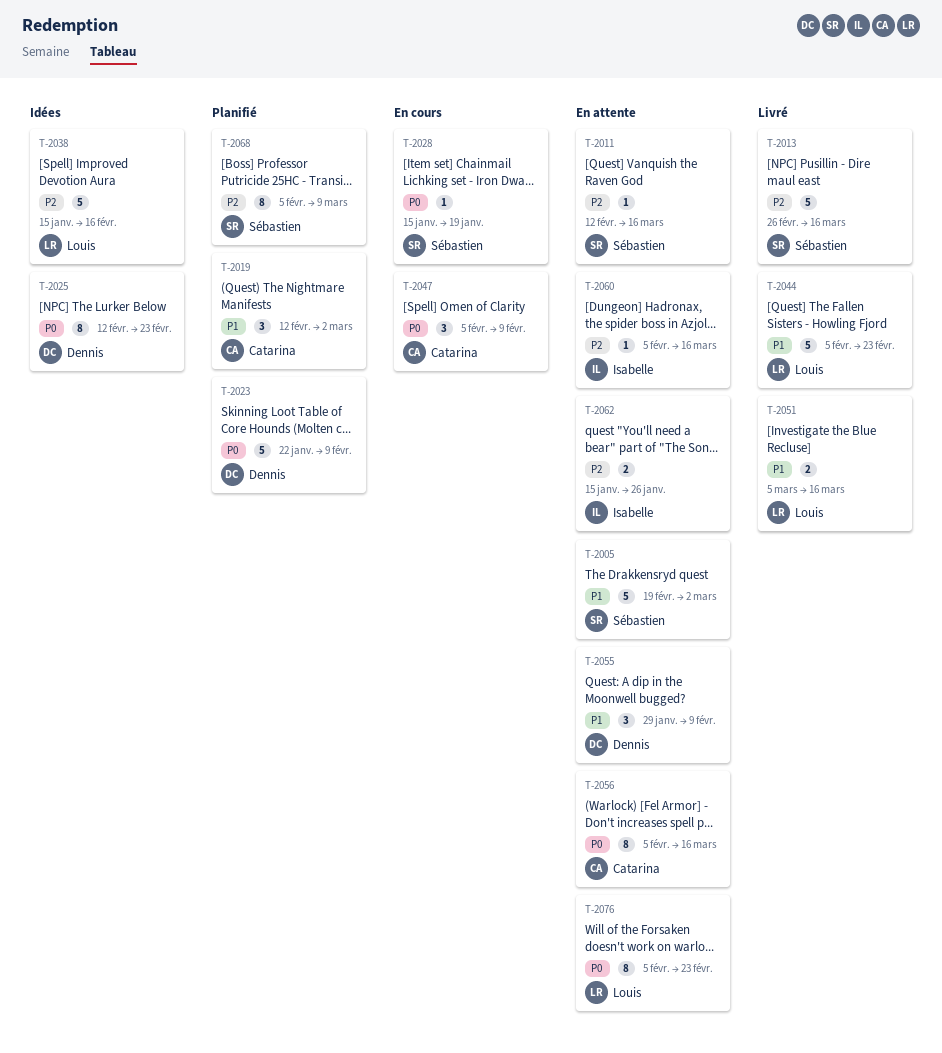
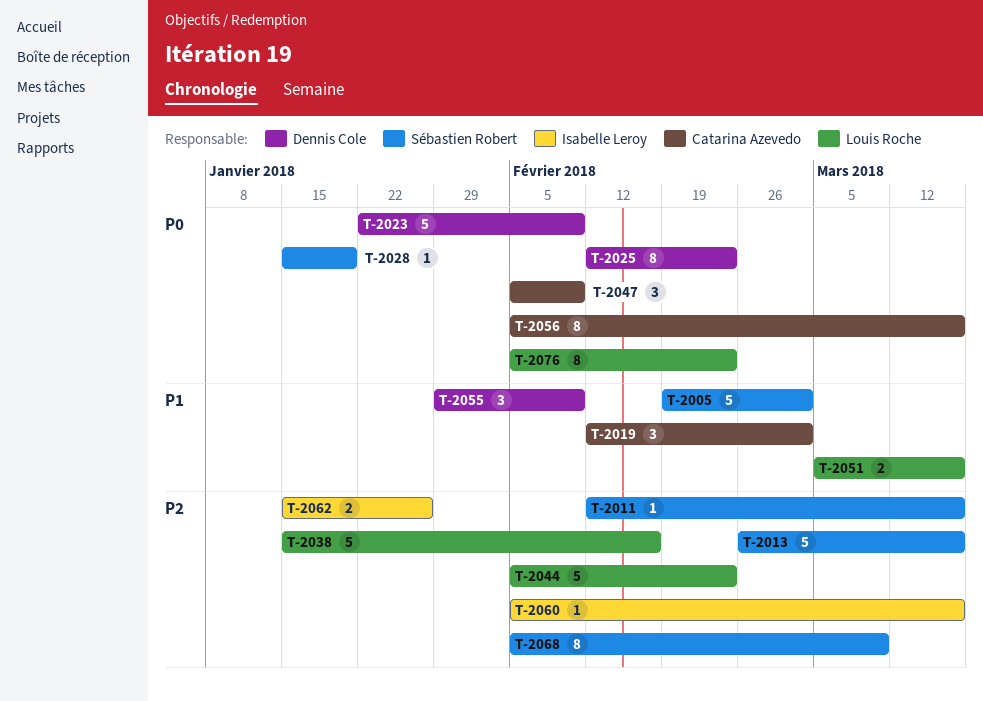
T-2044, priority: P1 -> P2

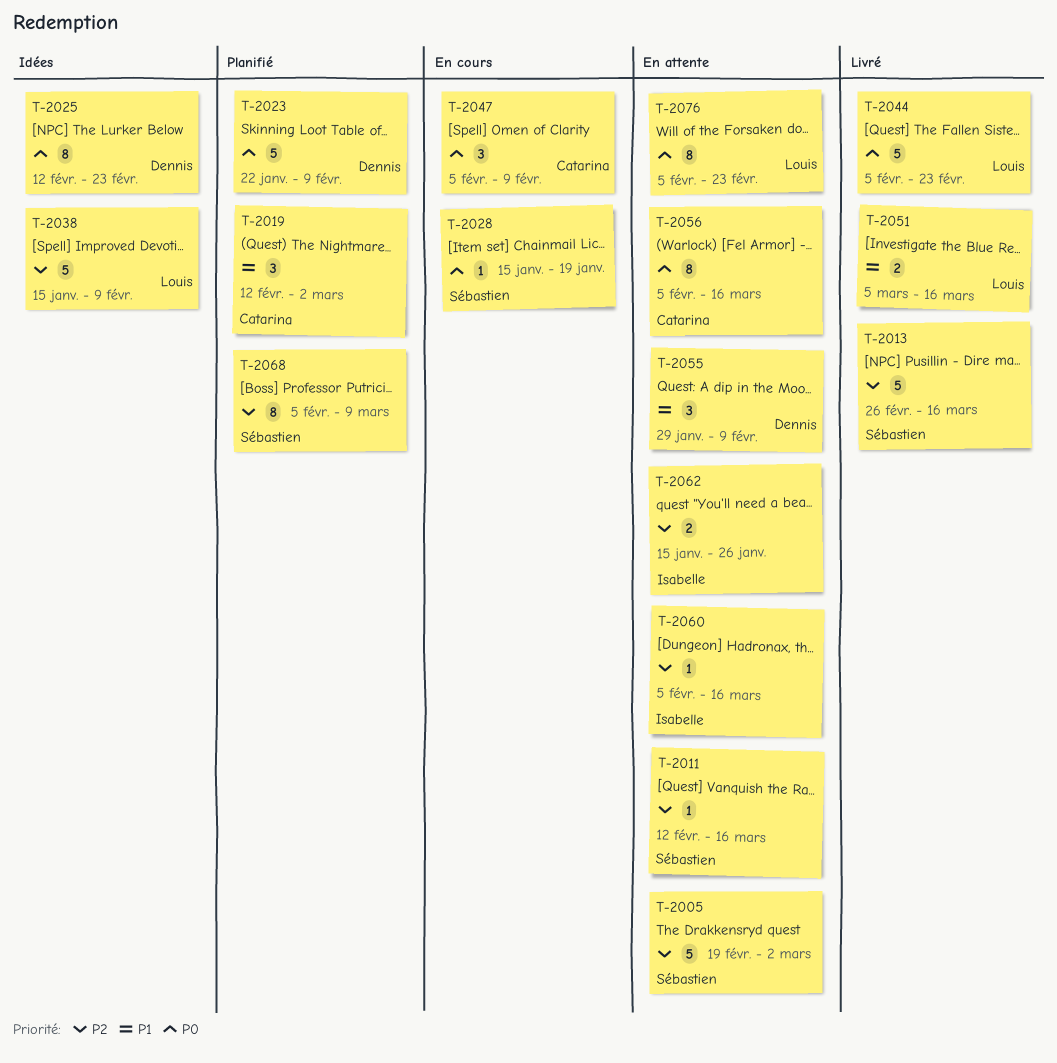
T-2005, priority: P1 -> P2
T-2038, due: Feb 16 -> Feb 9
T-2044, priority: P2 -> P0

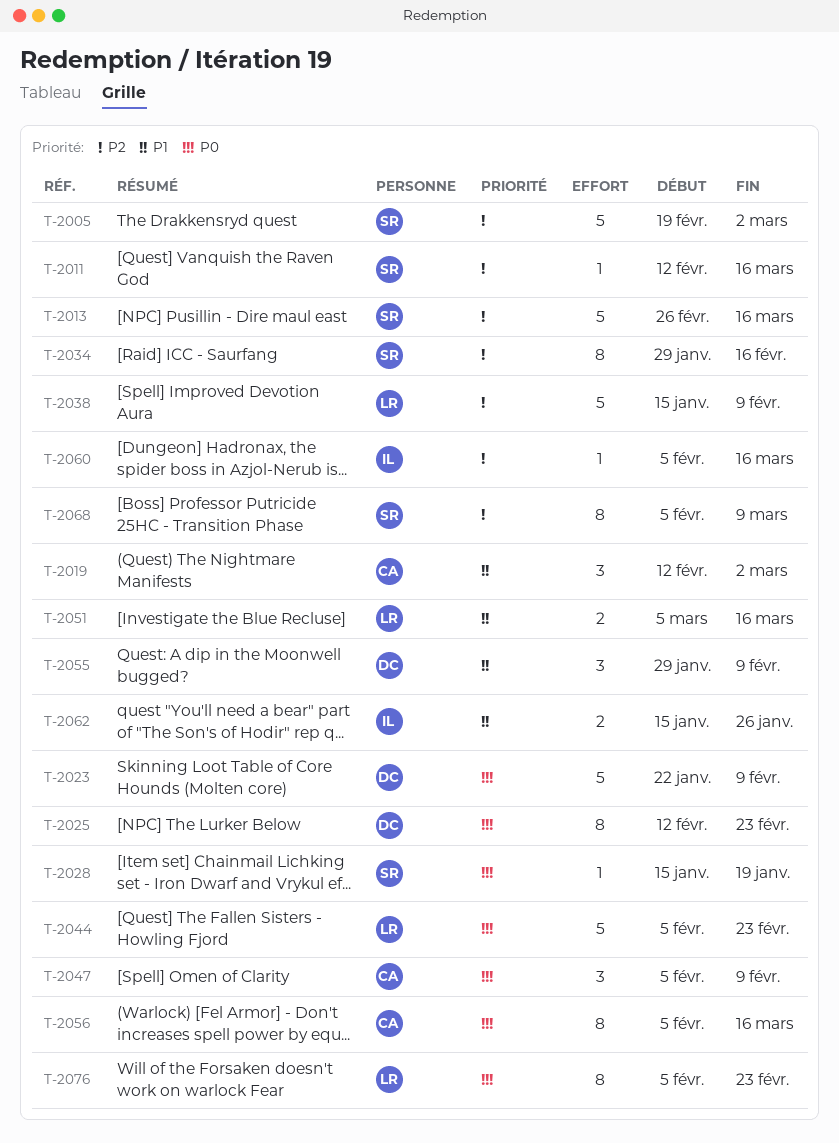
T-2034: none -> present
T-2062, priority: P2 -> P1

